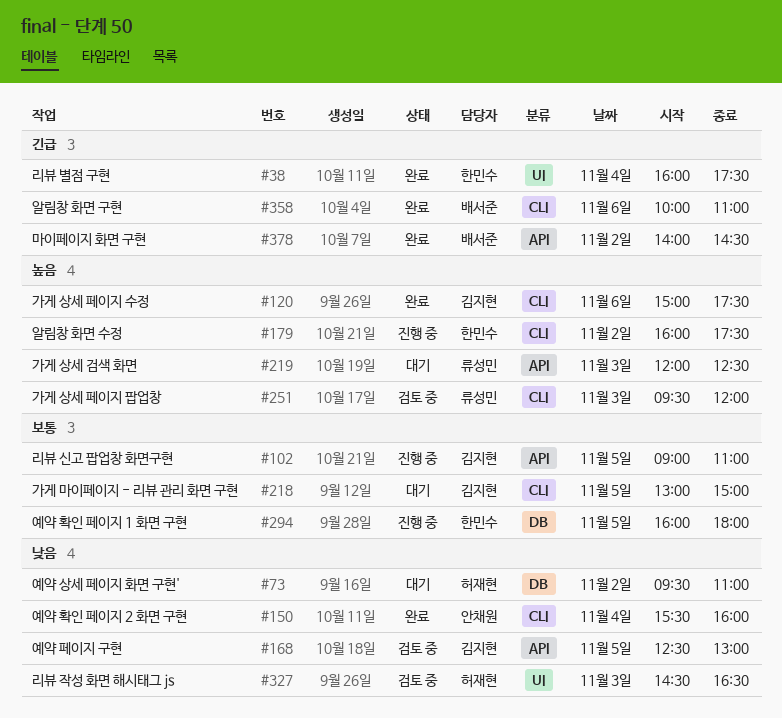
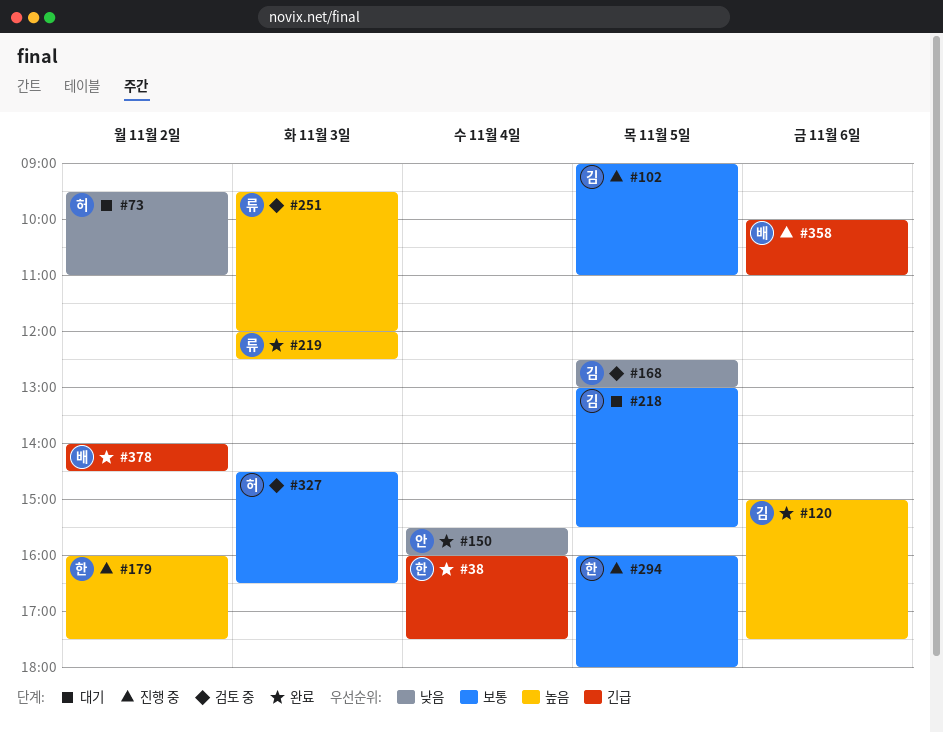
#218, ends: 15:00 -> 15:30
#219, status: 대기 -> 완료
#327, priority: 낮음 -> 보통
#358, status: 완료 -> 진행 중

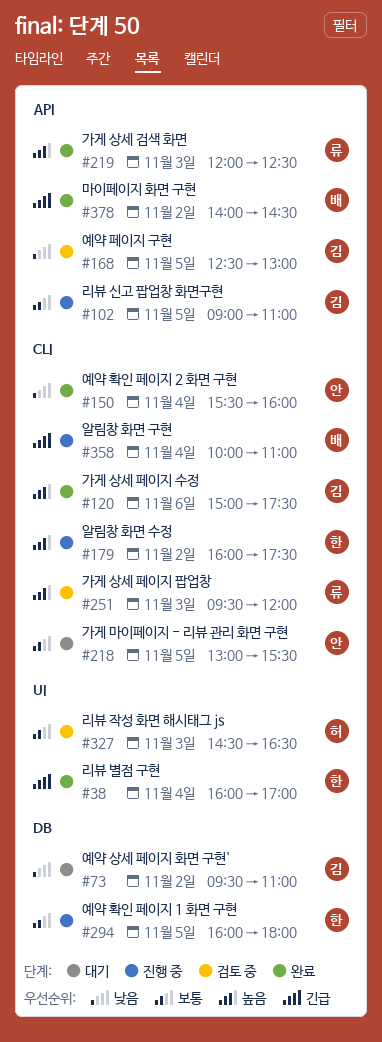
#38, ends: 17:30 -> 17:00
#73, owner: 허 -> 김
#218, owner: 김 -> 안
#358, day: Nov 6 -> Nov 4

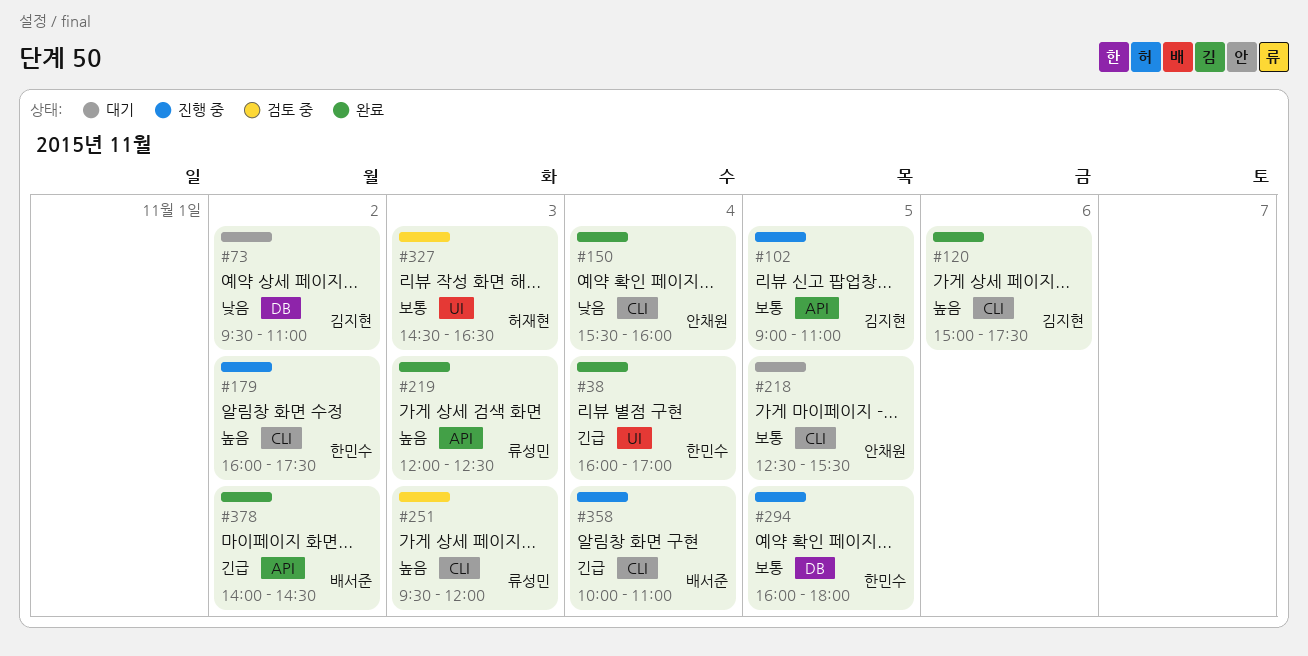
#168: present -> none
#218, begins: 13:00 -> 12:30

